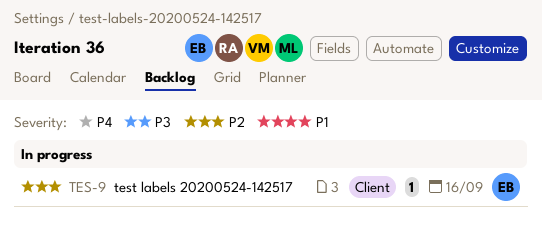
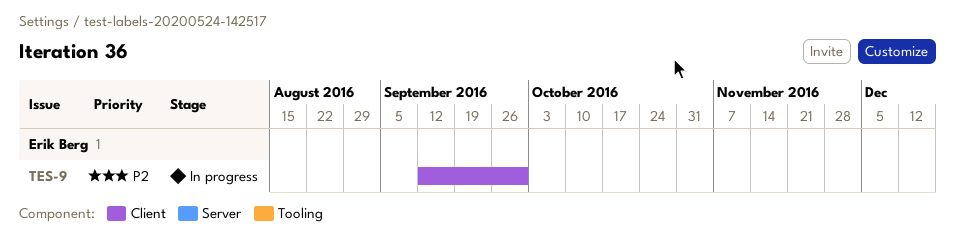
TES-9, due: Sep 16 -> Sep 30

